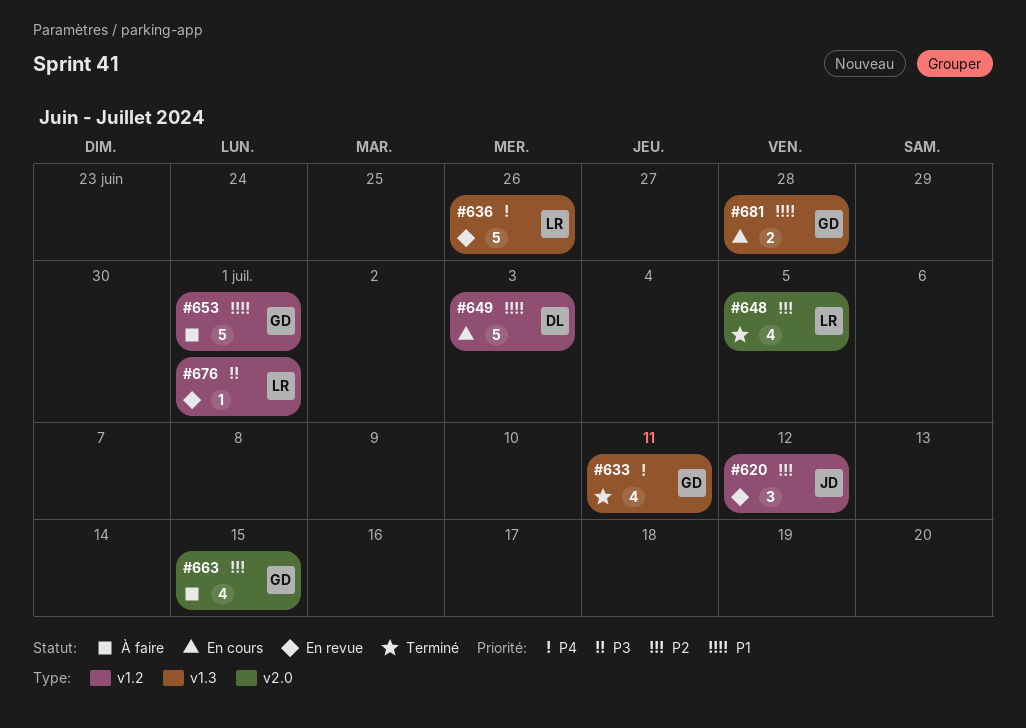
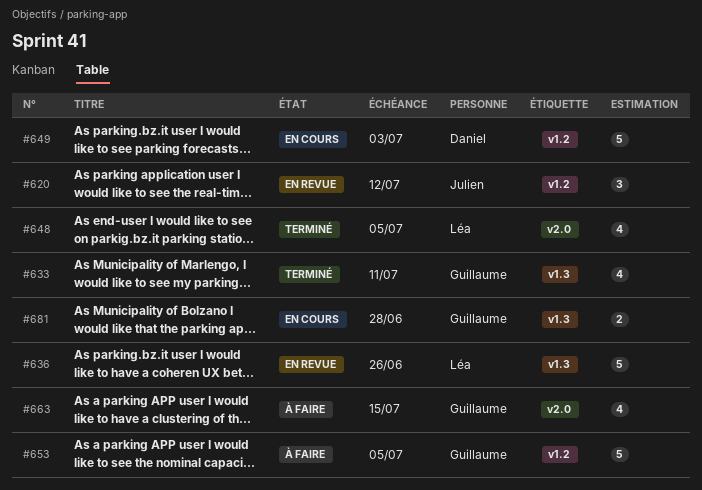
#653, due: Jul 1 -> Jul 5
#676: present -> none

